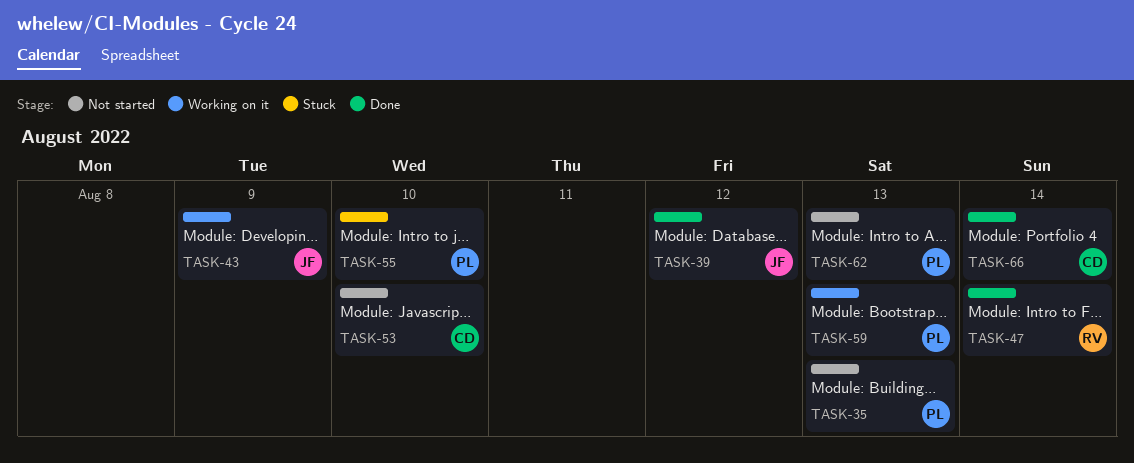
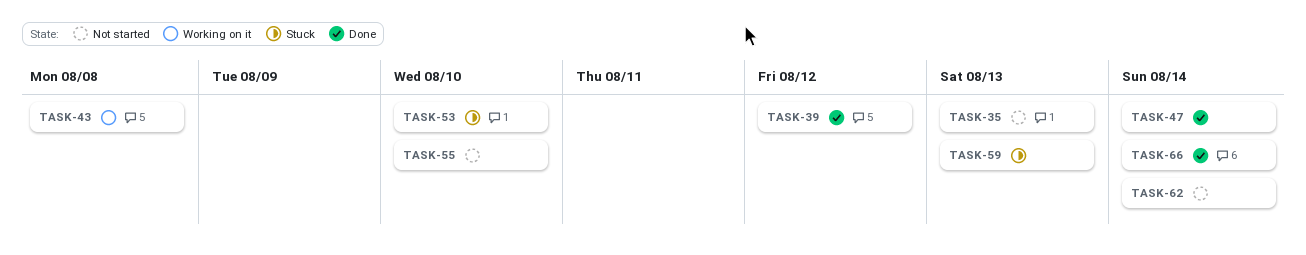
TASK-43, due: Aug 9 -> Aug 8
TASK-53, status: Not started -> Stuck
TASK-55, status: Stuck -> Not started
TASK-59, status: Working on it -> Stuck
TASK-62, due: Aug 13 -> Aug 14

